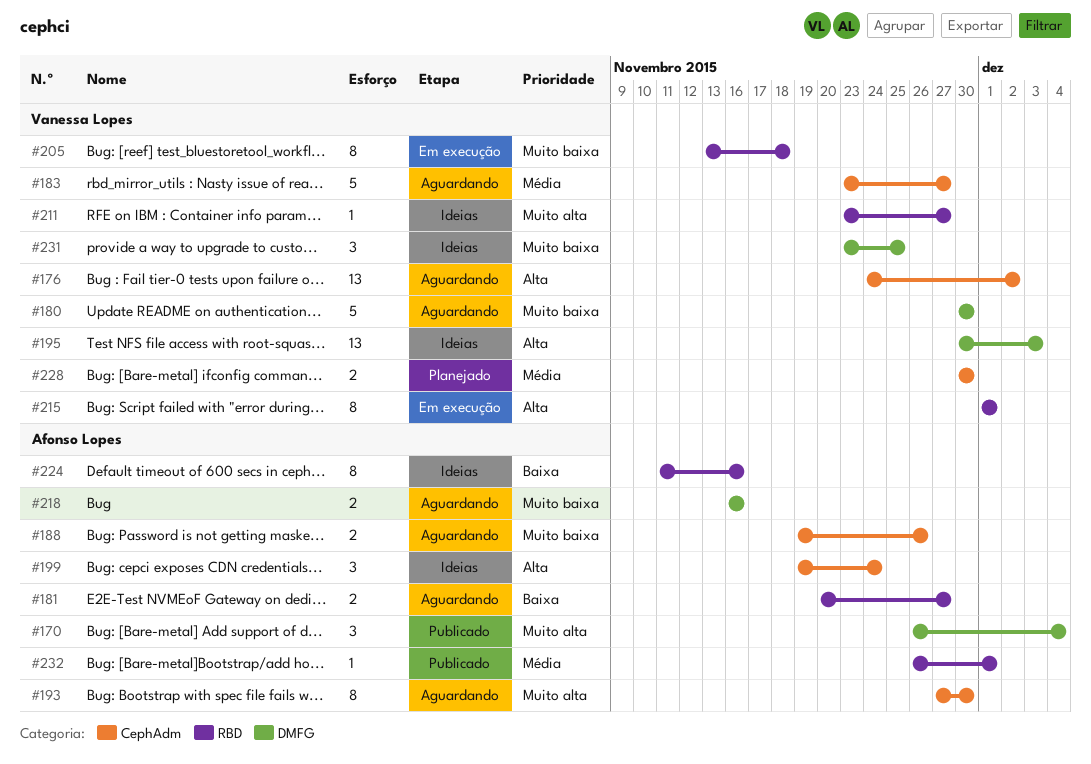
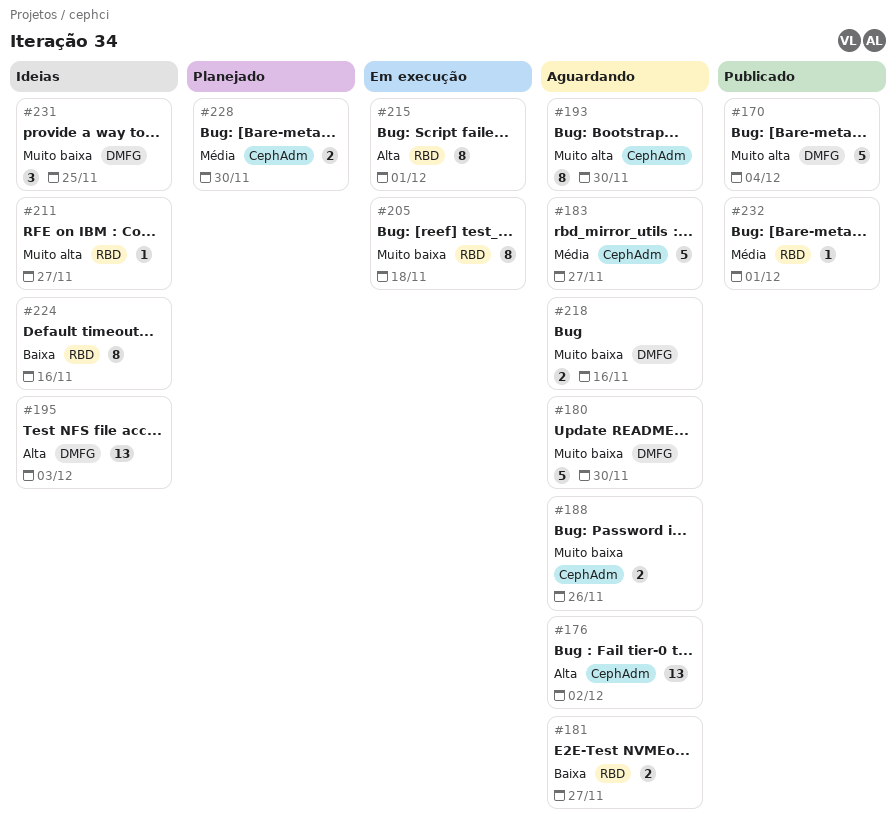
#170, estimate: 3 -> 5
#199: present -> none

